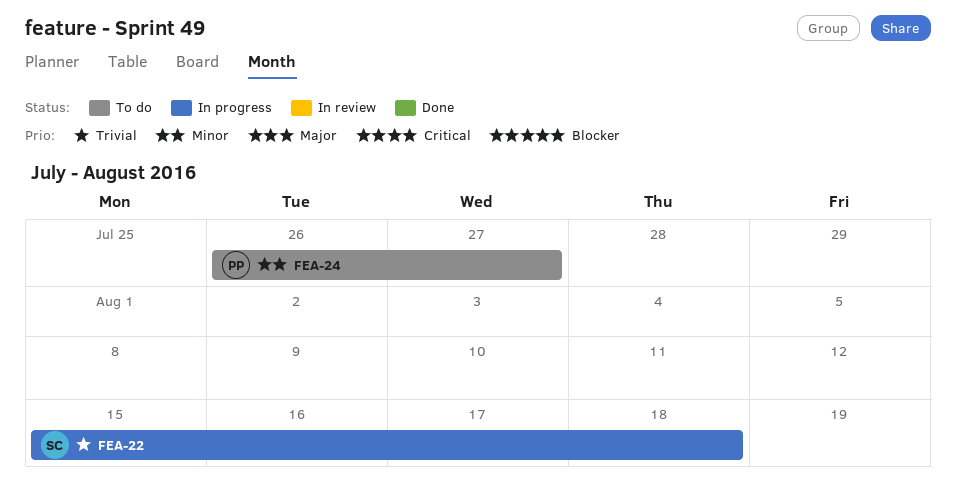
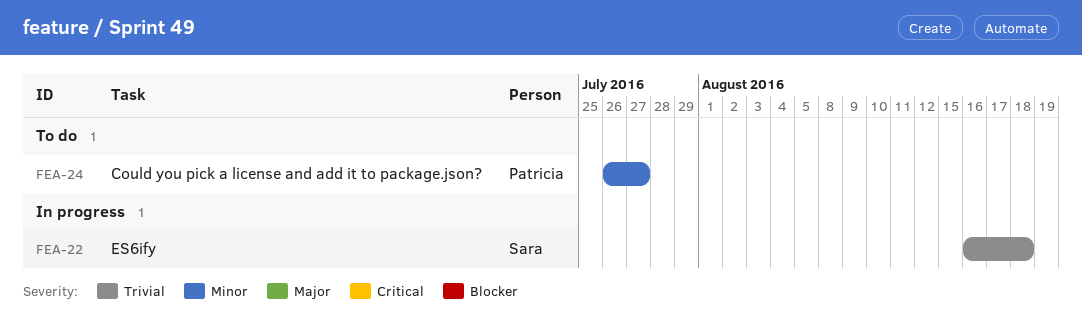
FEA-22, start: Aug 15 -> Aug 16

